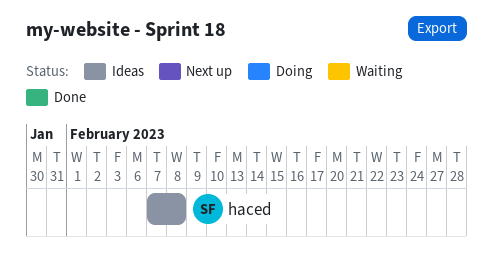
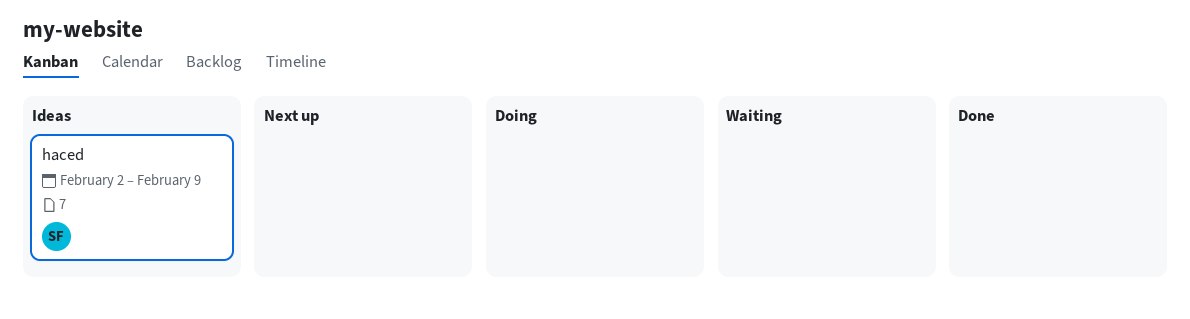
haced, start: Feb 7 -> Feb 2
haced, due: Feb 8 -> Feb 9

